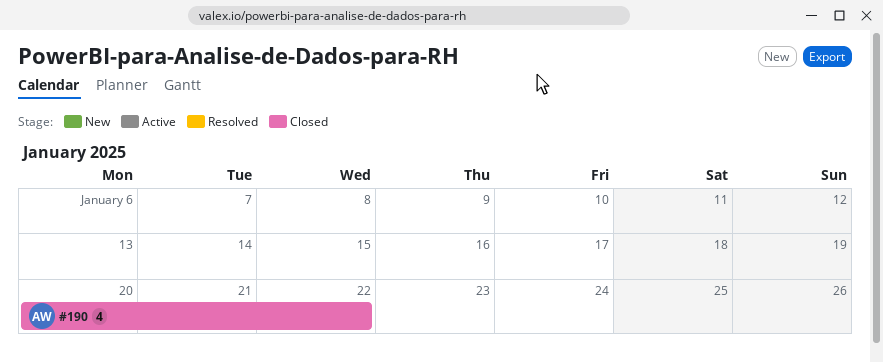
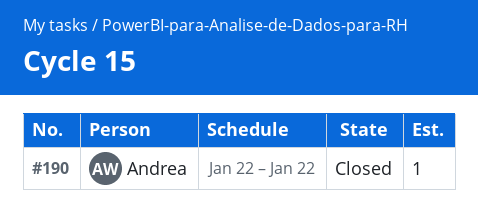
#190, estimate: 4 -> 1
#190, start: Jan 20 -> Jan 22

